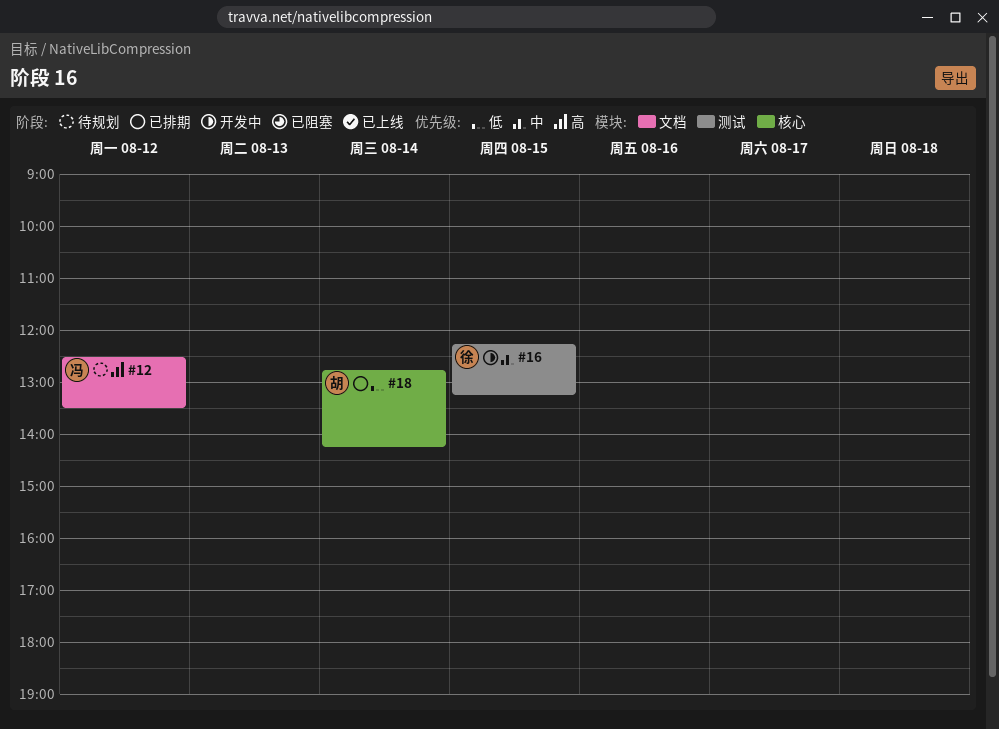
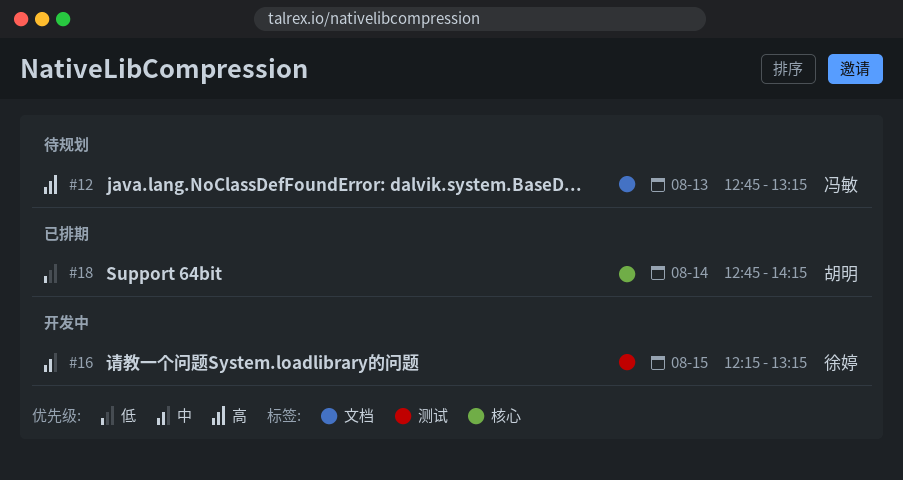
#12, day: Aug 12 -> Aug 13
#12, begins: 12:30 -> 12:45
#12, ends: 13:30 -> 13:15

